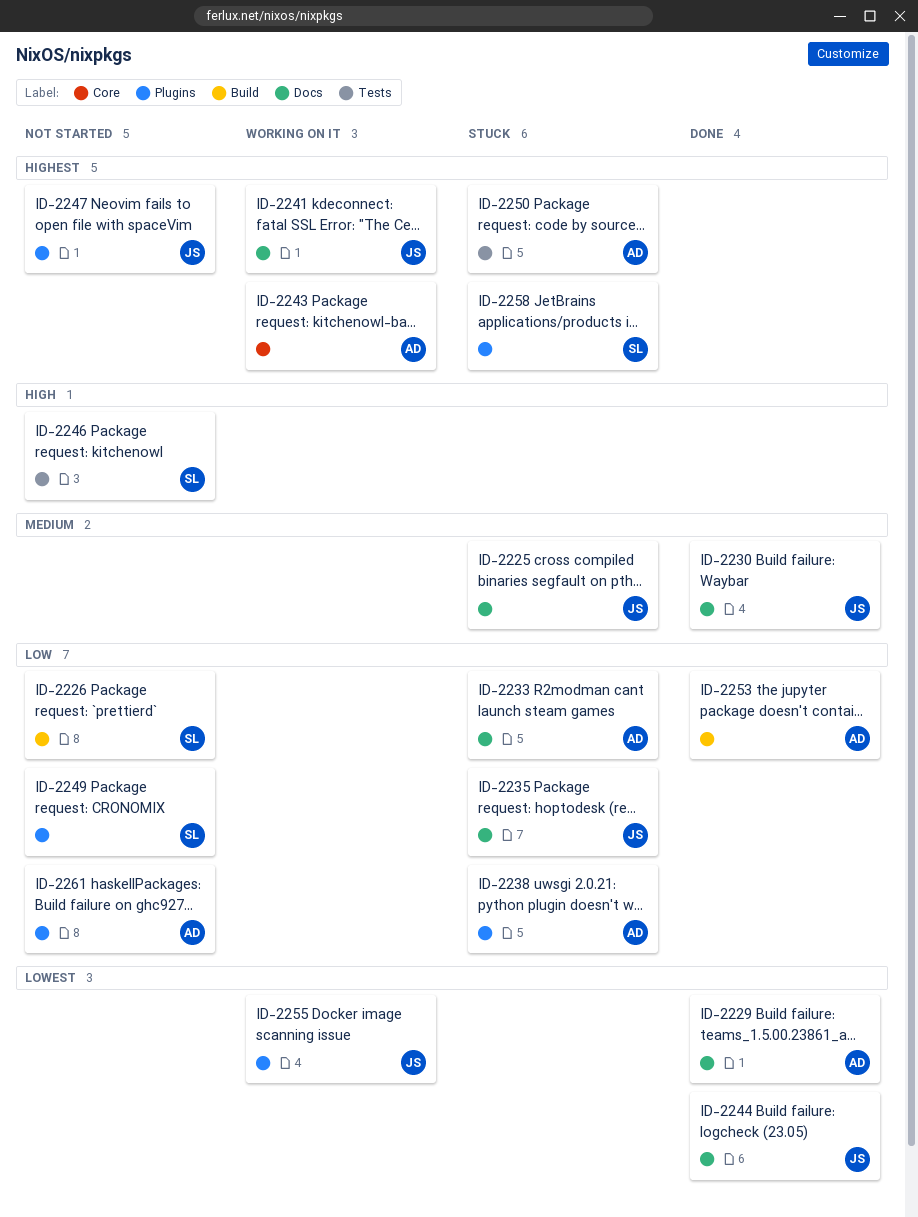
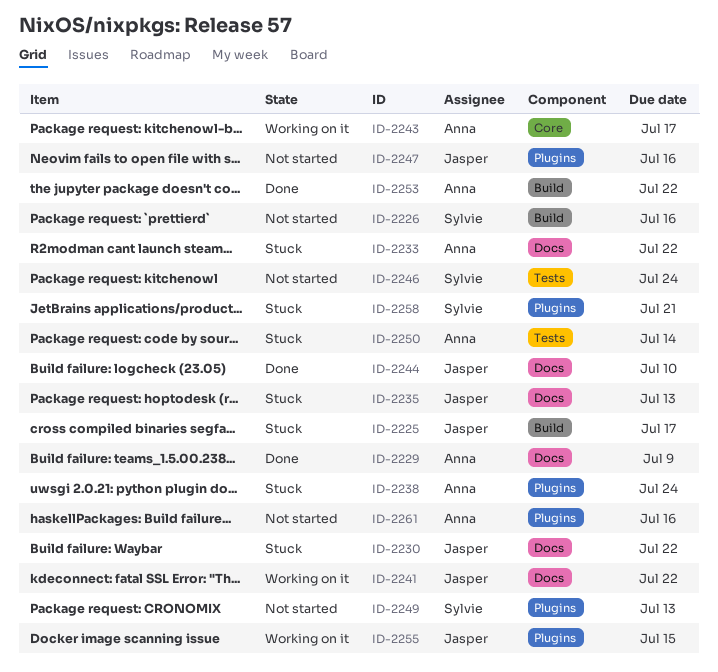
ID-2225, label: Docs -> Build
ID-2230, status: Done -> Stuck

